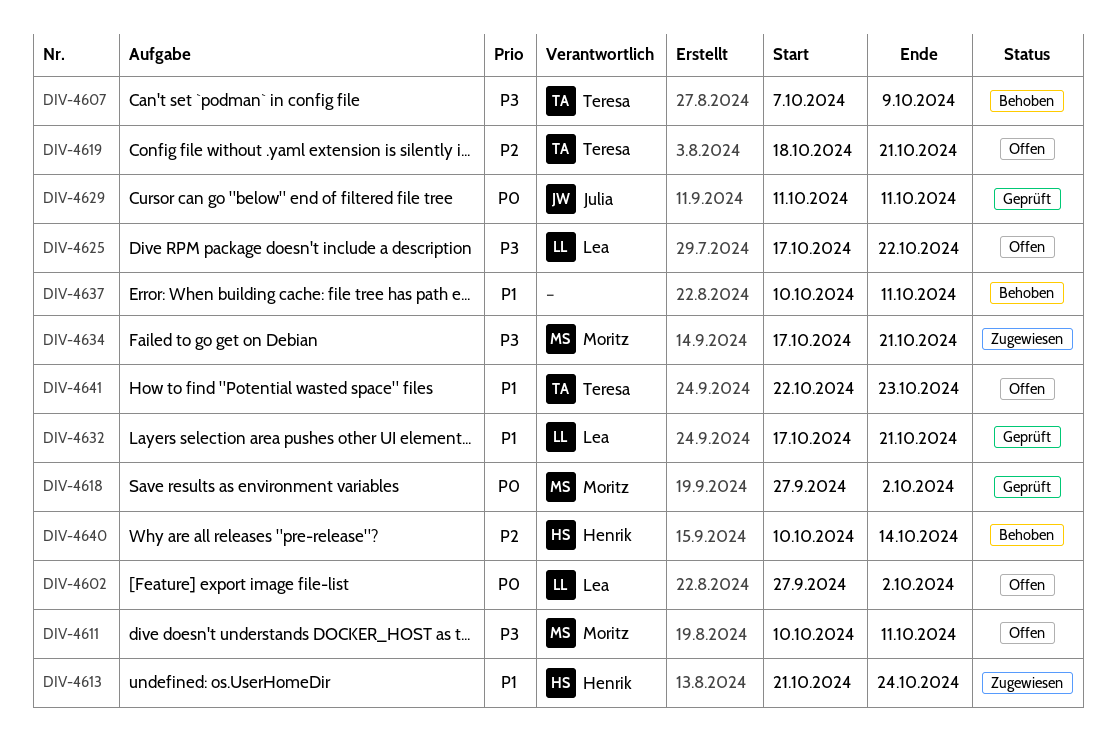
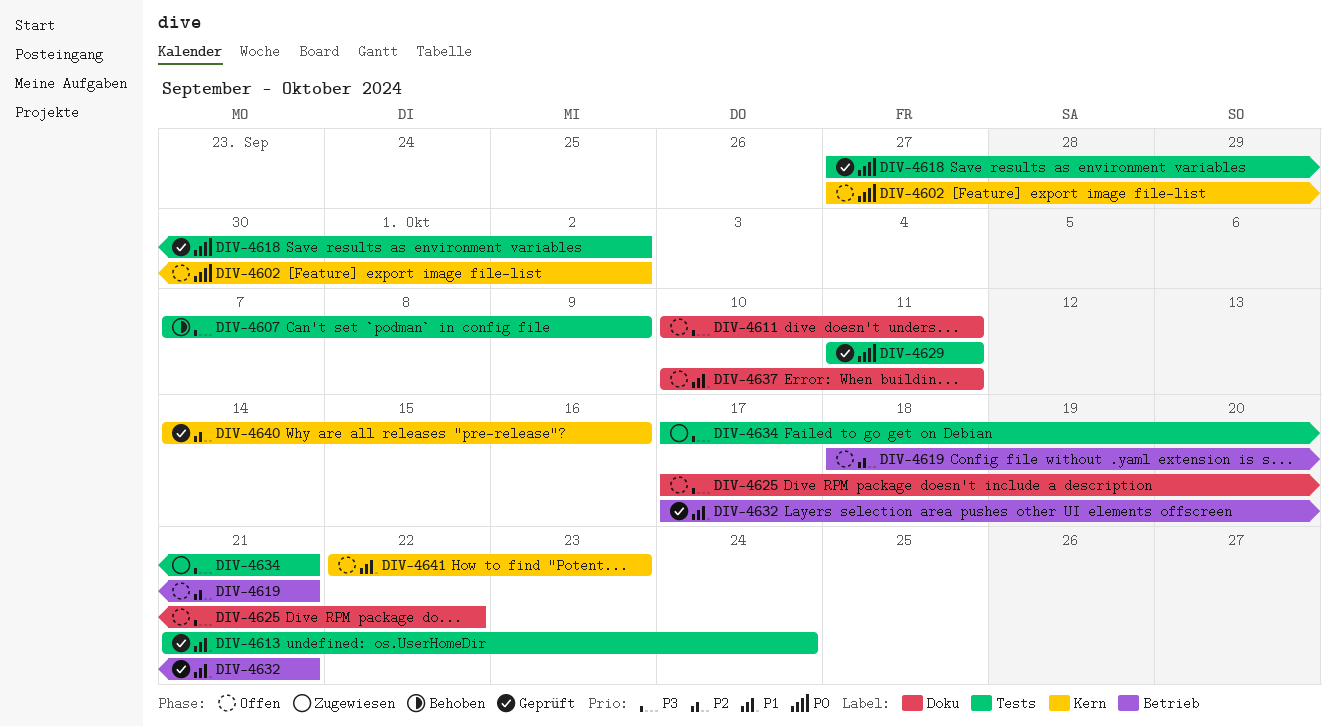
DIV-4613, status: Zugewiesen -> Geprüft
DIV-4637, status: Behoben -> Offen
DIV-4640, status: Behoben -> Geprüft
DIV-4640, start: Oct 10 -> Oct 14
DIV-4640, due: Oct 14 -> Oct 16

